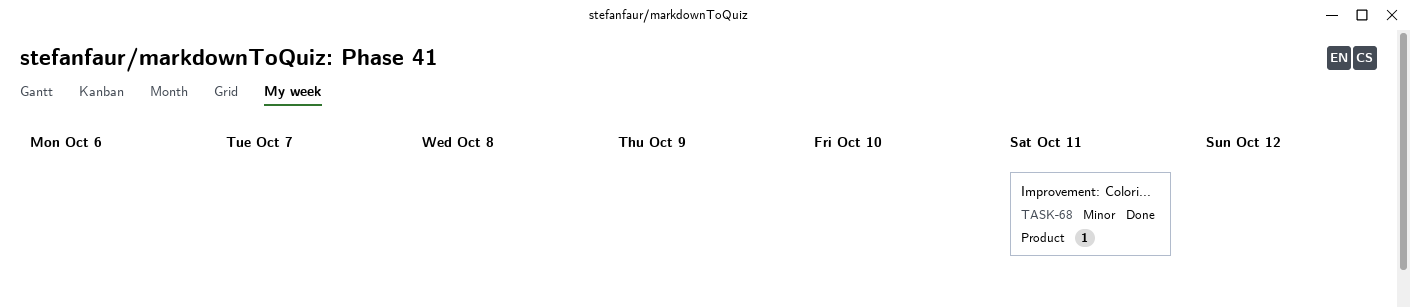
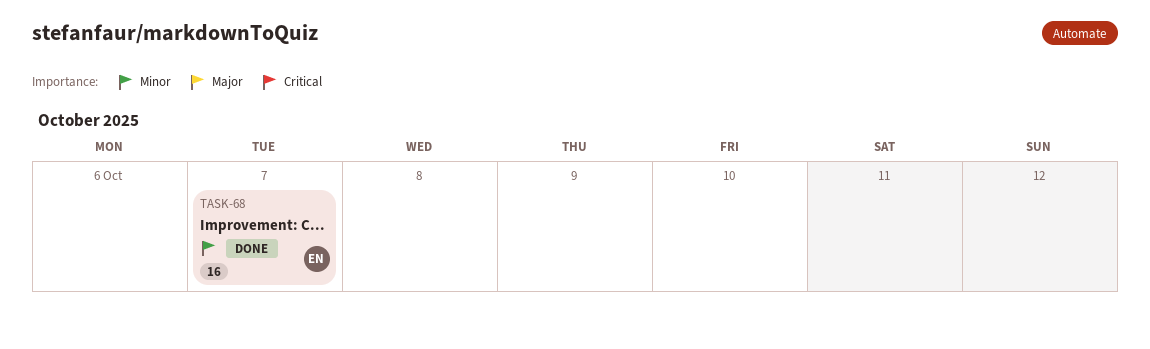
TASK-68, estimate: 1 -> 16
TASK-68, due: Oct 11 -> Oct 7

